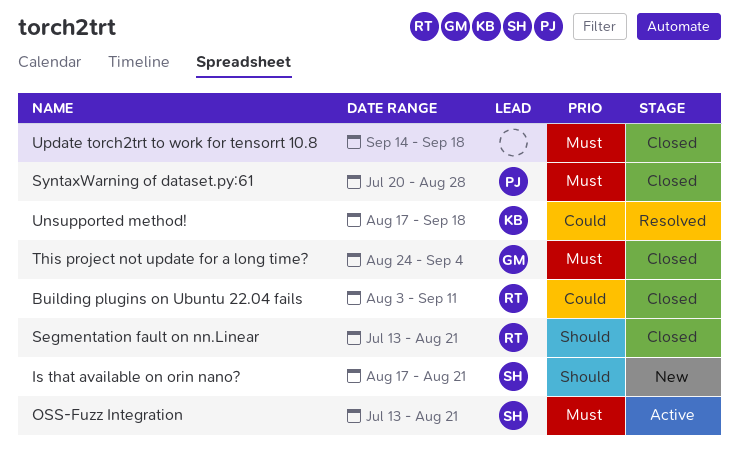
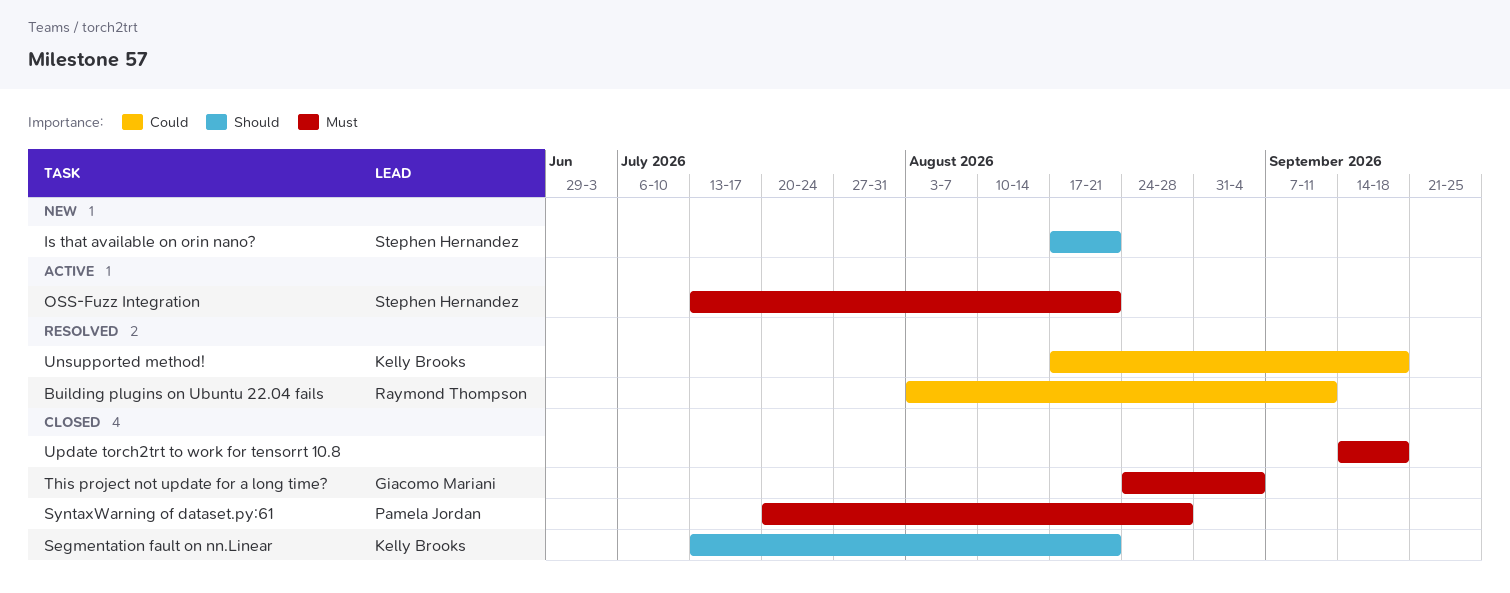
Building plugins on Ubuntu 22.04 fails, status: Closed -> Resolved
Segmentation fault on nn.Linear, owner: Raymond Thompson -> Kelly Brooks

